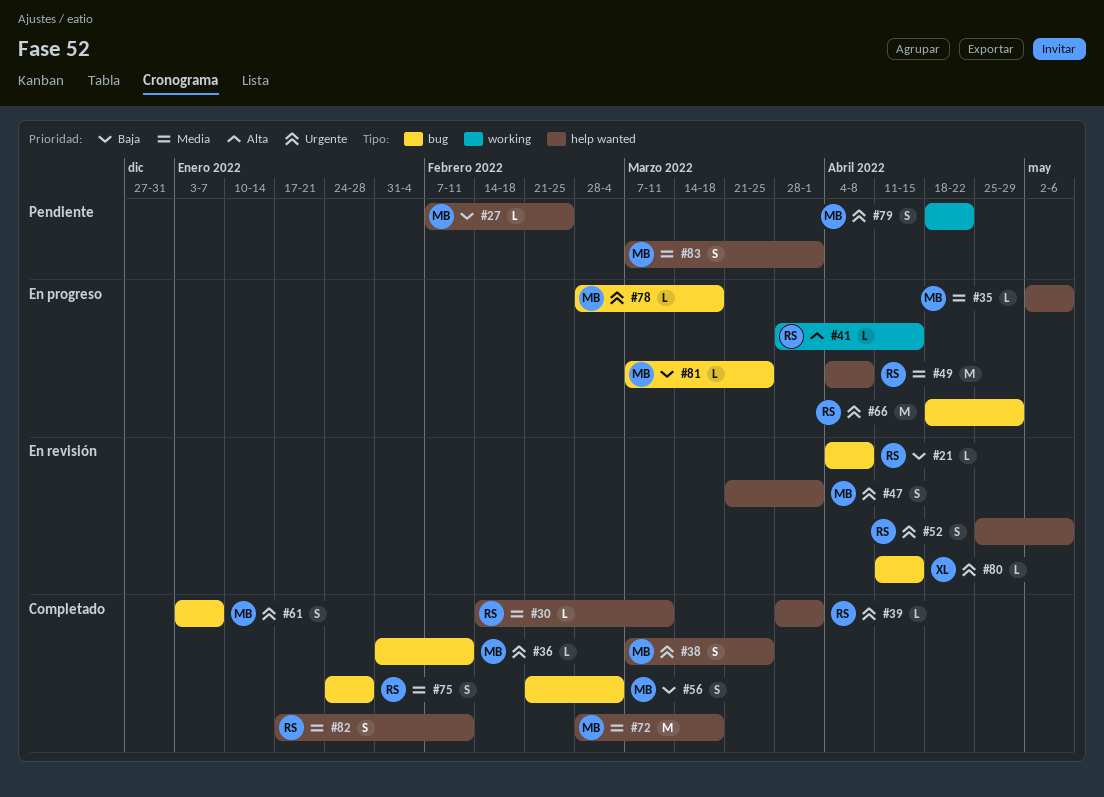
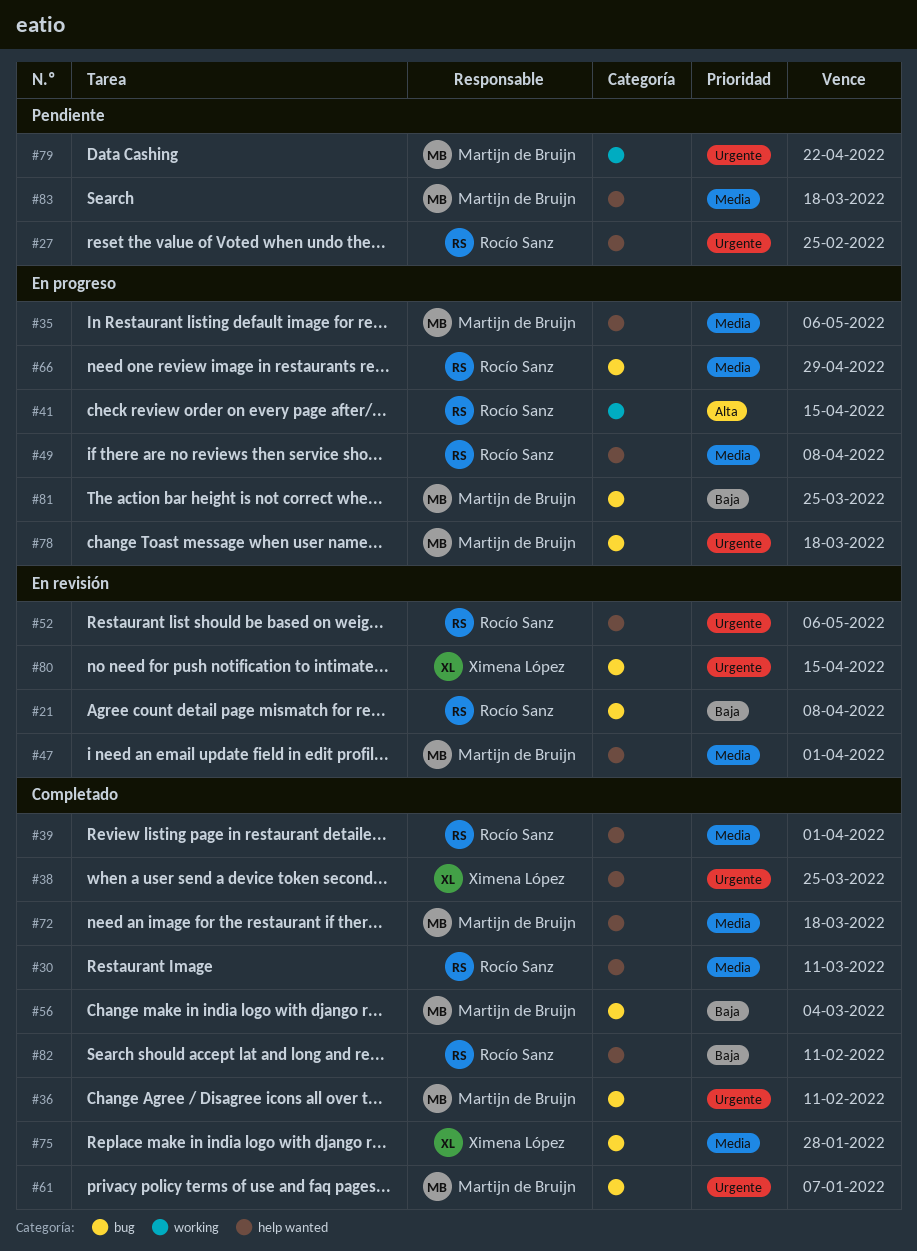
#27, owner: Martijn de Bruijn -> Rocío Sanz
#27, priority: Baja -> Urgente
#38, owner: Martijn de Bruijn -> Ximena López
#39, priority: Urgente -> Media
#47, priority: Urgente -> Media
#66, priority: Urgente -> Media
#75, owner: Rocío Sanz -> Ximena López
#82, priority: Media -> Baja
#83, due: Apr 1 -> Mar 18

